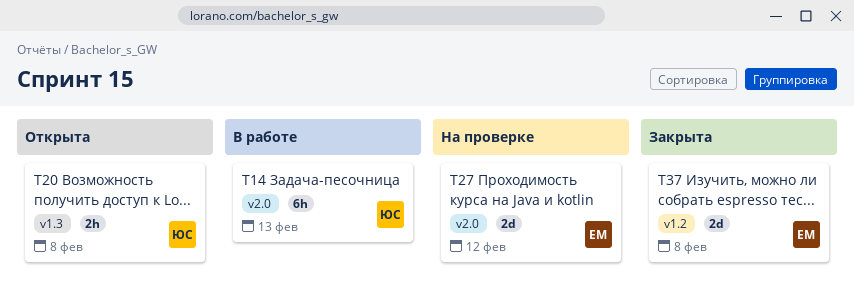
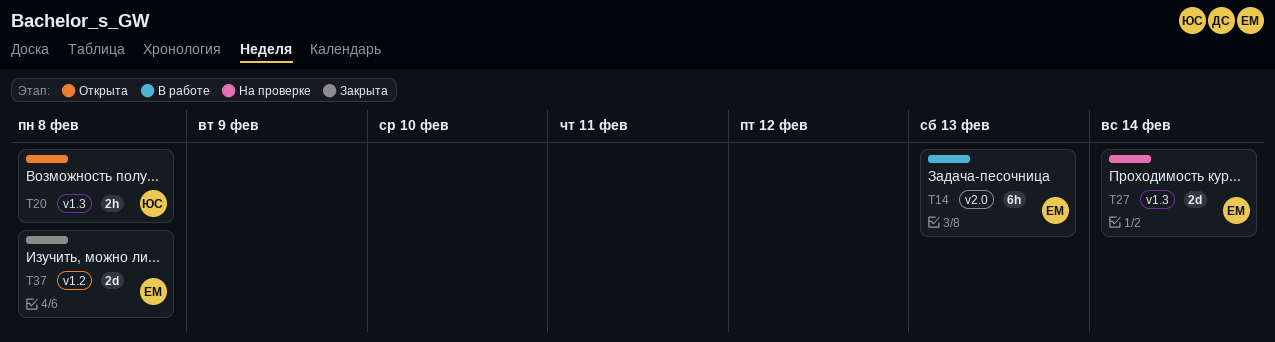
T14, owner: ЮС -> ЕМ
T27, label: v2.0 -> v1.3
T27, due: Feb 12 -> Feb 14

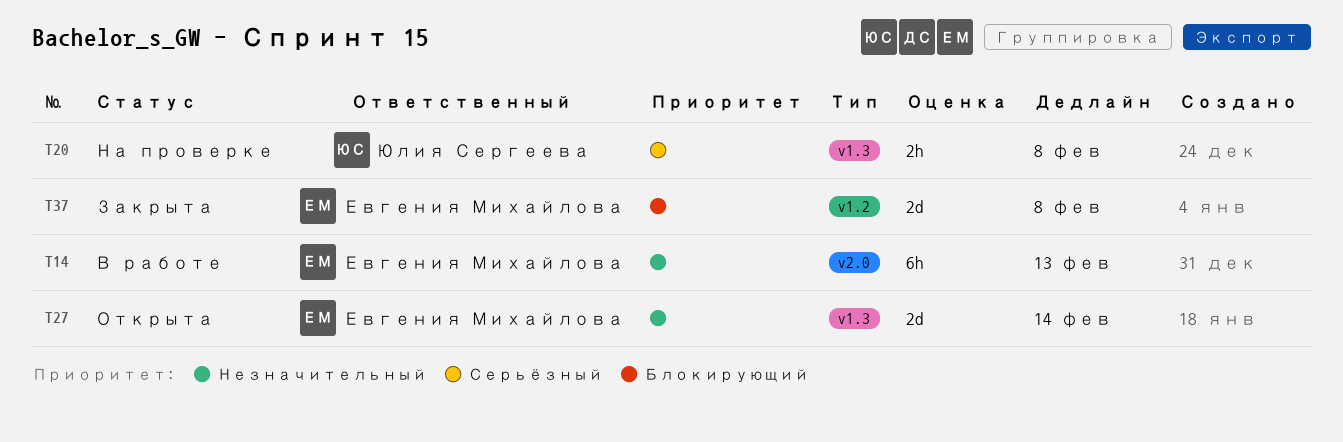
T20, status: Открыта -> На проверке
T27, status: На проверке -> Открыта

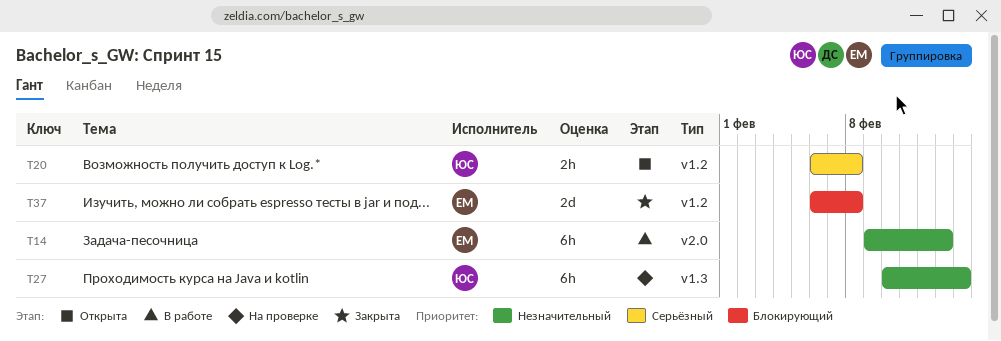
T20, status: На проверке -> Открыта
T20, label: v1.3 -> v1.2
T27, status: Открыта -> На проверке
T27, owner: Евгения Михайлова -> Юлия Сергеева
T27, estimate: 2d -> 6h

